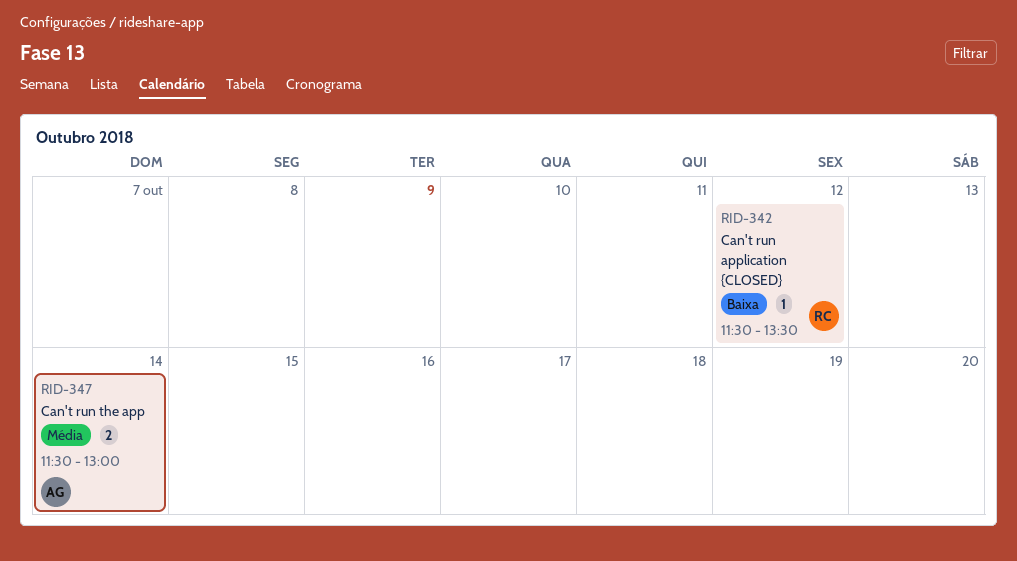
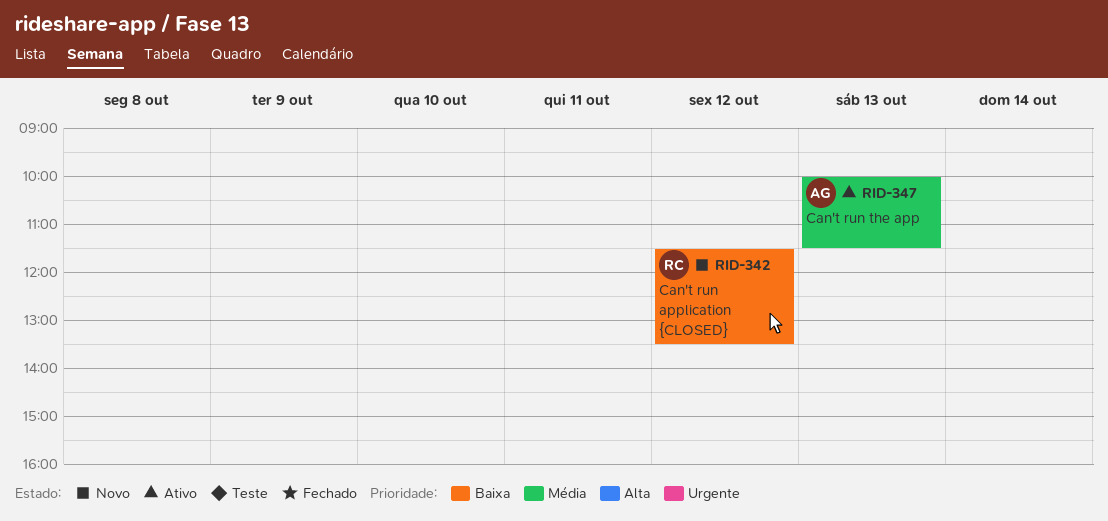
RID-347, day: Oct 14 -> Oct 13
RID-347, begins: 11:30 -> 10:00
RID-347, ends: 13:00 -> 11:30

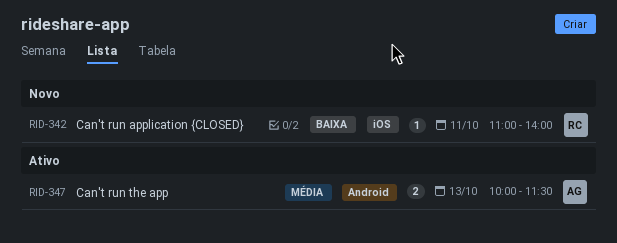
RID-342, day: Oct 12 -> Oct 11
RID-342, begins: 11:30 -> 11:00
RID-342, ends: 13:30 -> 14:00

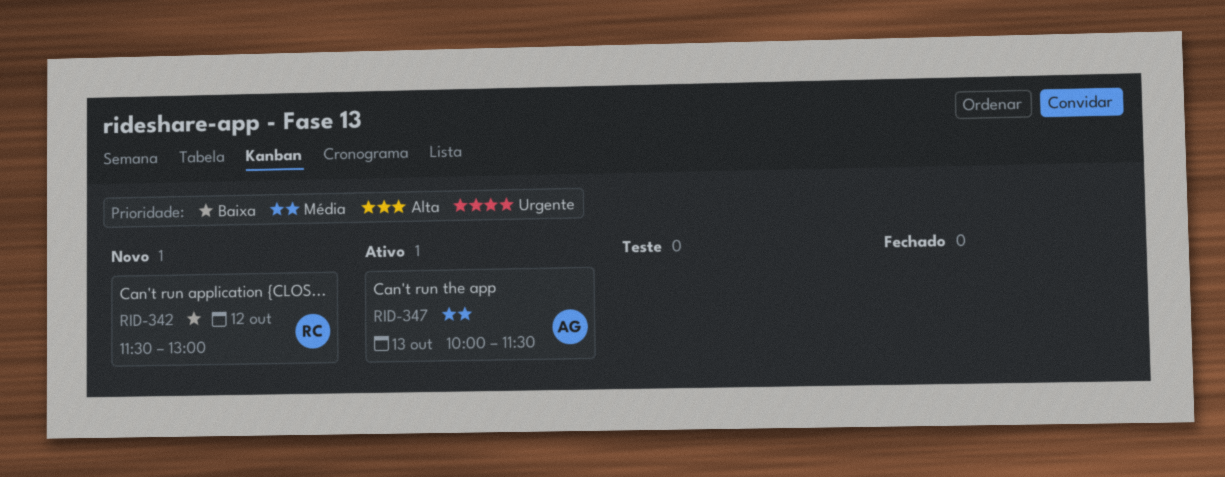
RID-342, day: Oct 11 -> Oct 12
RID-342, begins: 11:00 -> 11:30
RID-342, ends: 14:00 -> 13:00

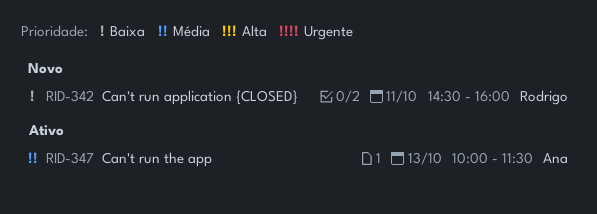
RID-342, day: Oct 12 -> Oct 11
RID-342, begins: 11:30 -> 14:30
RID-342, ends: 13:00 -> 16:00

